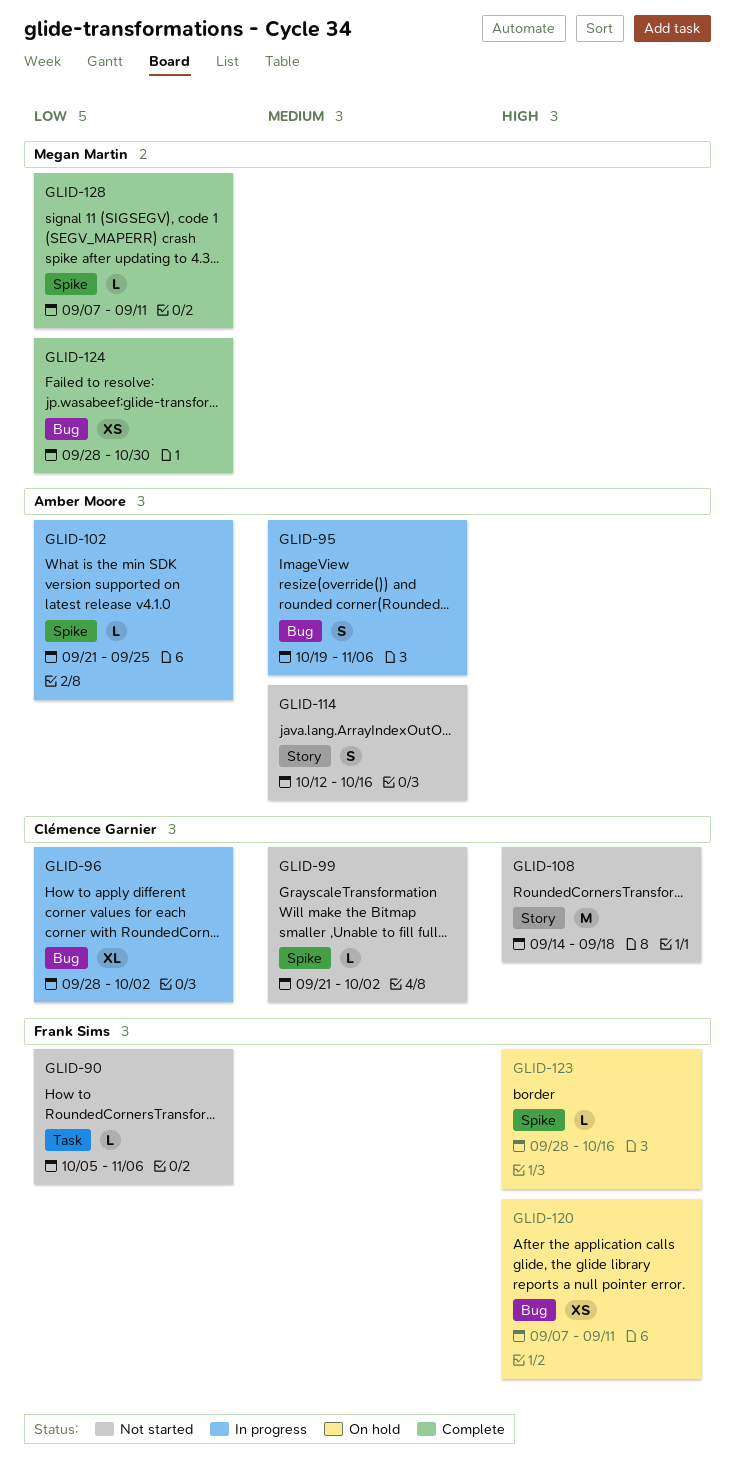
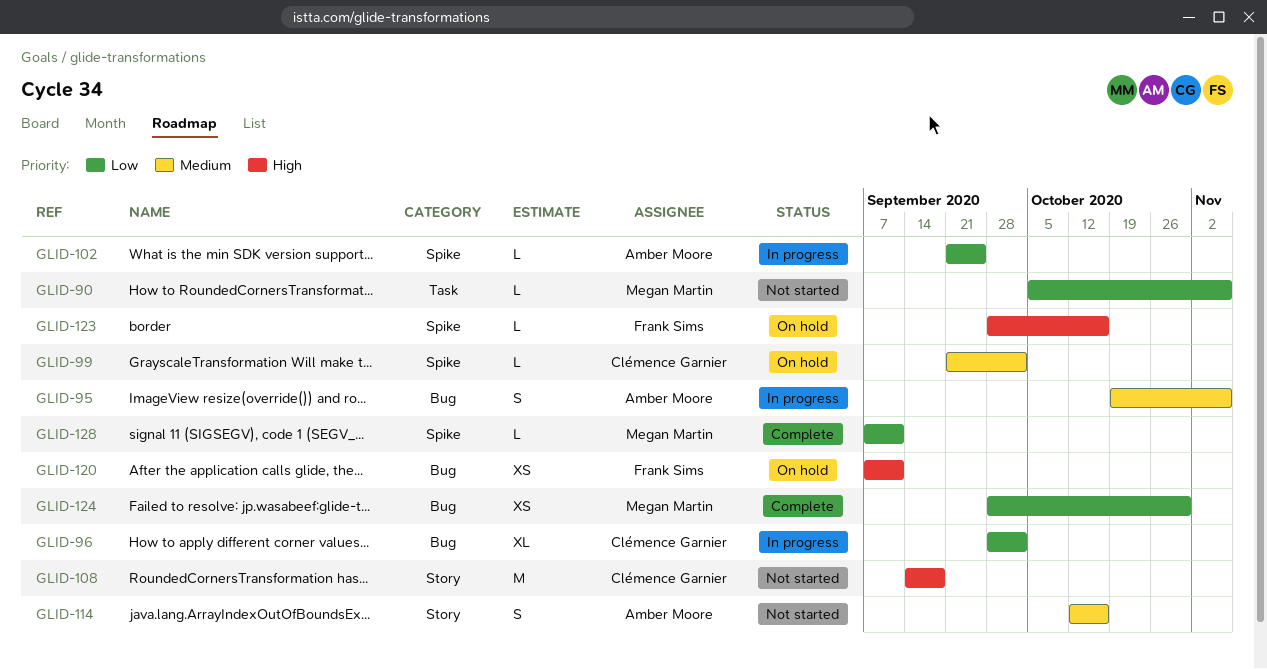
GLID-90, owner: Frank Sims -> Megan Martin
GLID-99, status: Not started -> On hold

